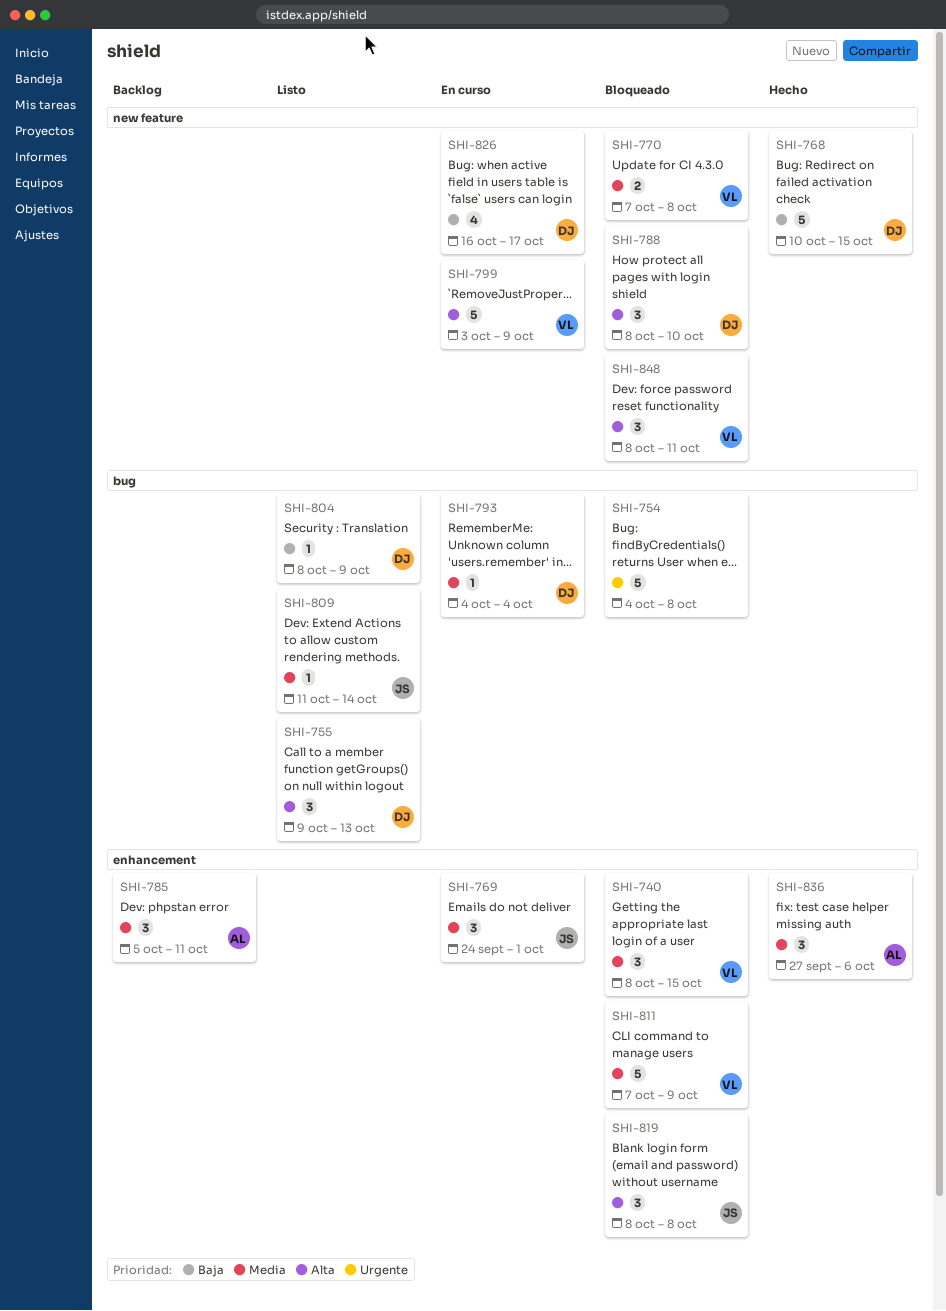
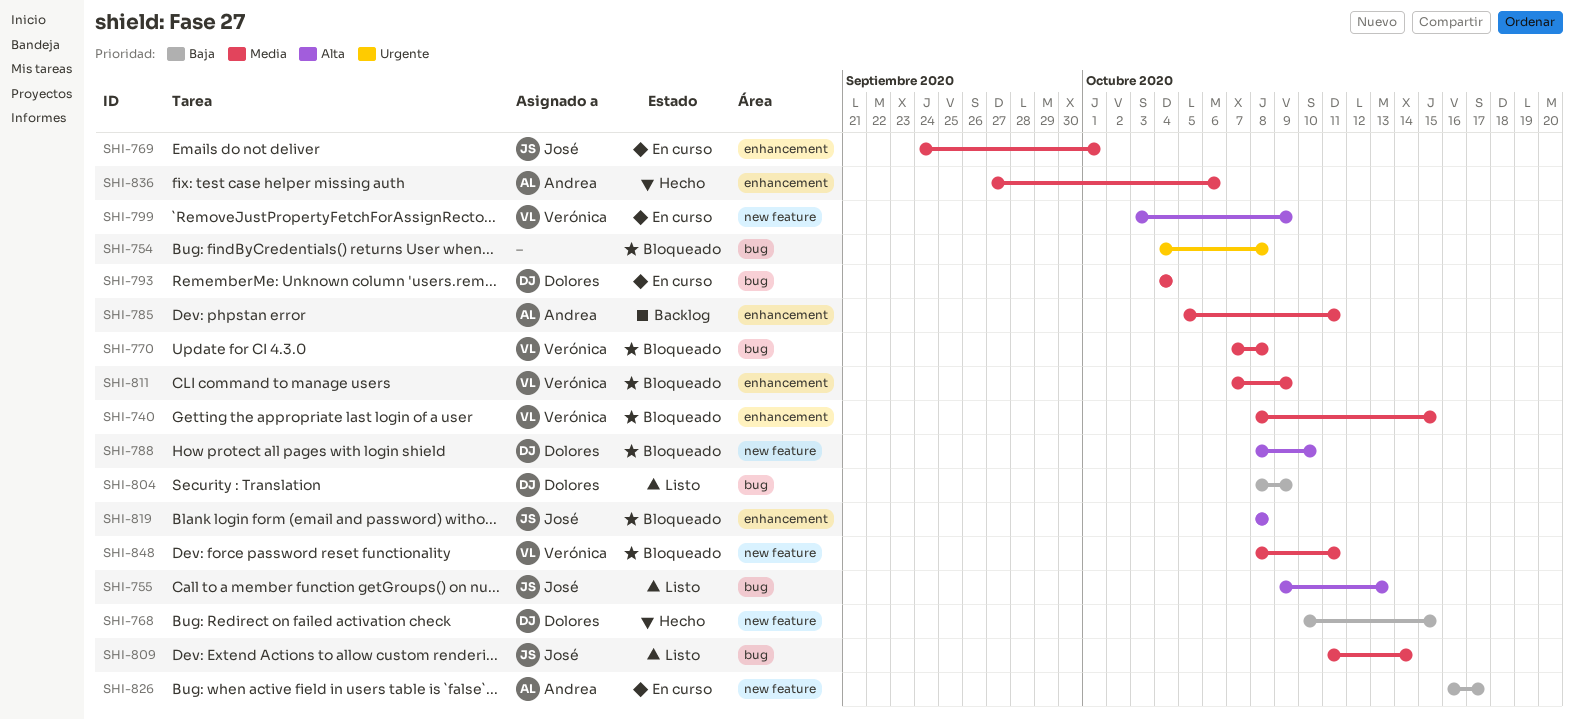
SHI-755, owner: Dolores -> José
SHI-770, label: new feature -> bug
SHI-826, owner: Dolores -> Andrea
SHI-848, priority: Alta -> Media

